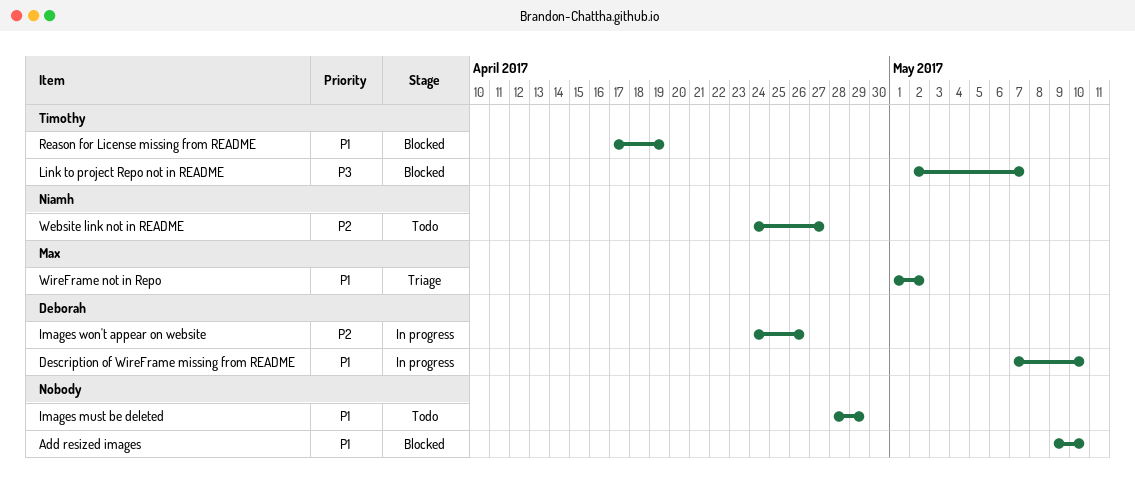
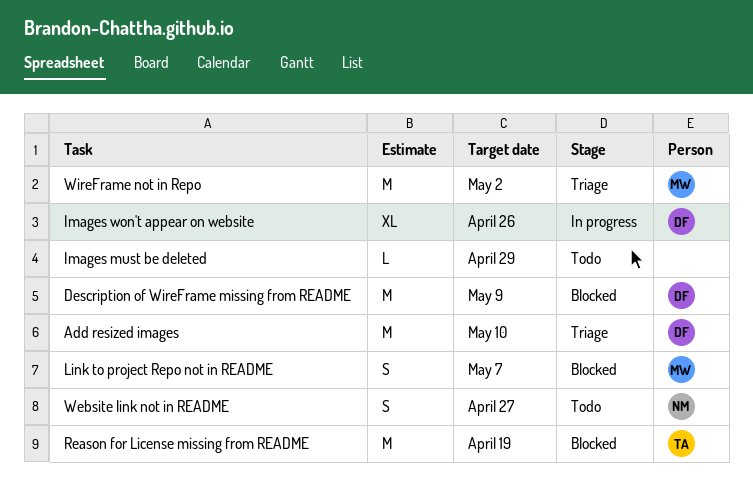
Add resized images, status: Blocked -> Triage
Add resized images, owner: none -> Deborah
Description of WireFrame missing from README, status: In progress -> Blocked
Description of WireFrame missing from README, due: May 10 -> May 9
Link to project Repo not in README, owner: Timothy -> Max

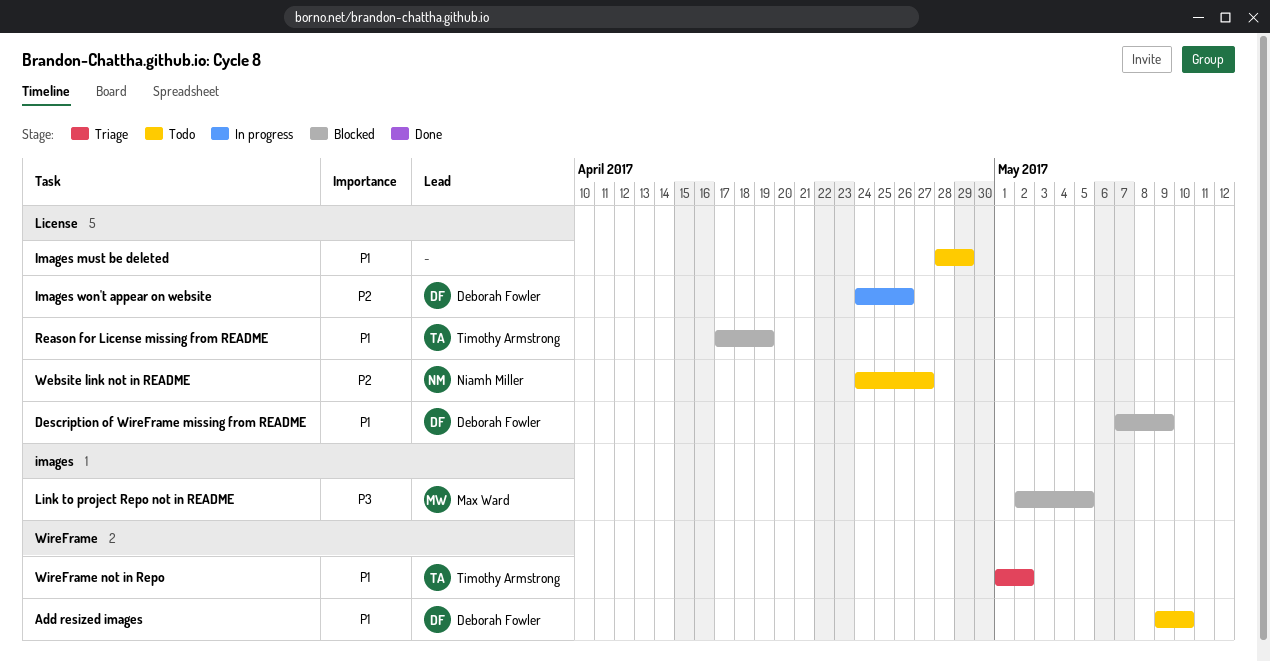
Add resized images, status: Triage -> Todo
Link to project Repo not in README, due: May 7 -> May 5
WireFrame not in Repo, owner: Max Ward -> Timothy Armstrong

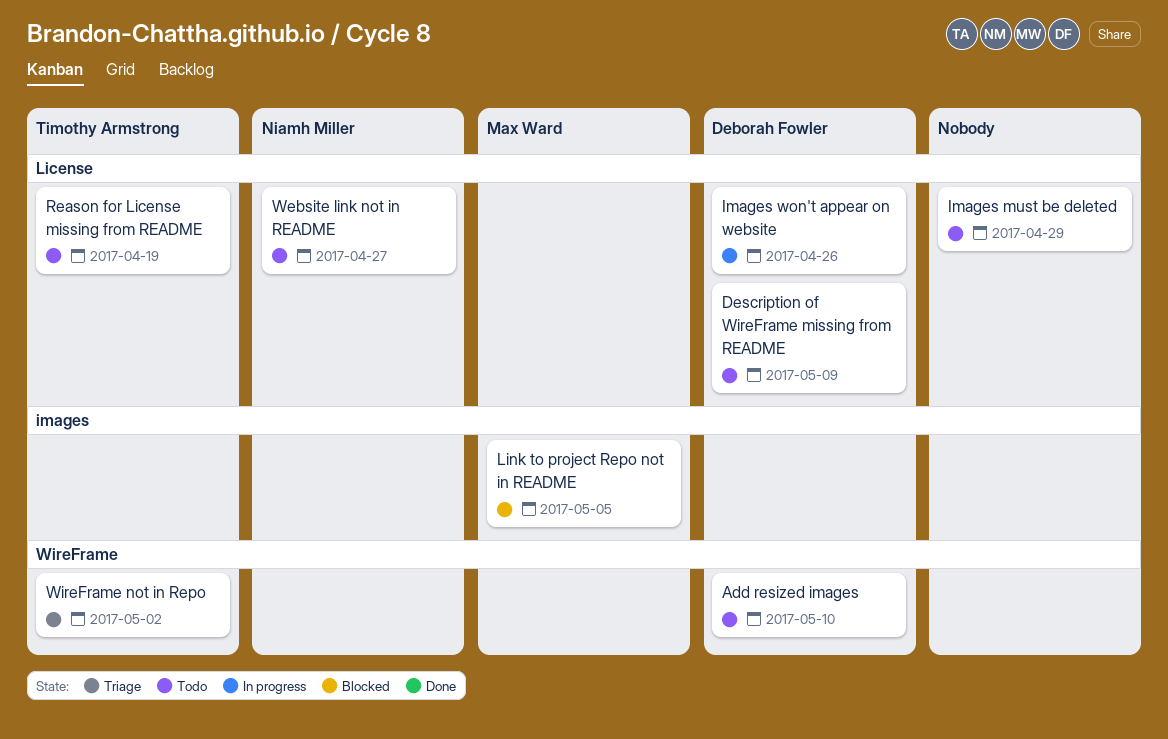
Description of WireFrame missing from README, status: Blocked -> Todo
Reason for License missing from README, status: Blocked -> Todo

